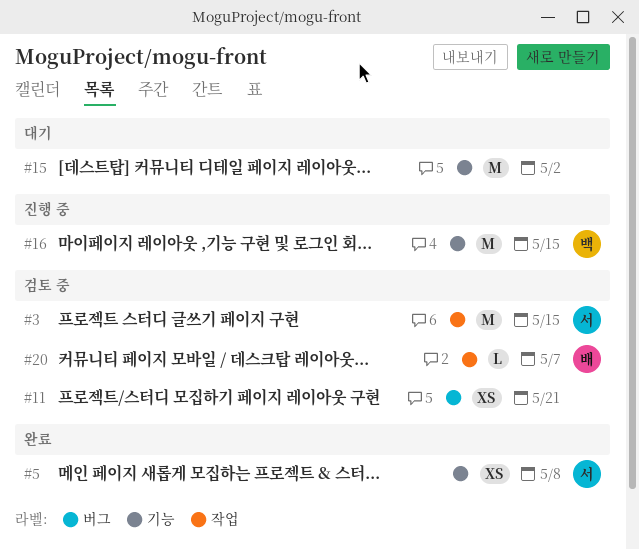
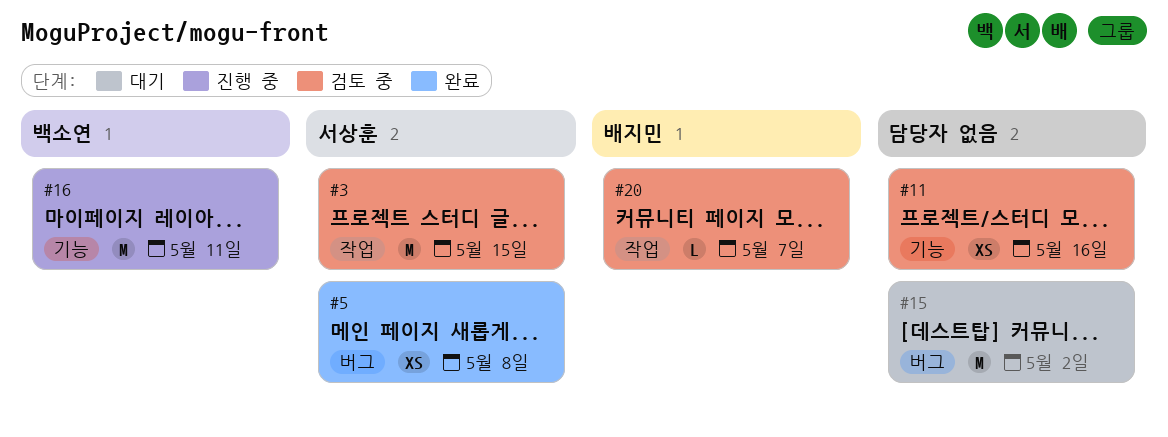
#5, label: 기능 -> 버그
#11, label: 버그 -> 기능
#11, due: May 21 -> May 16
#15, label: 기능 -> 버그
#16, due: May 15 -> May 11

